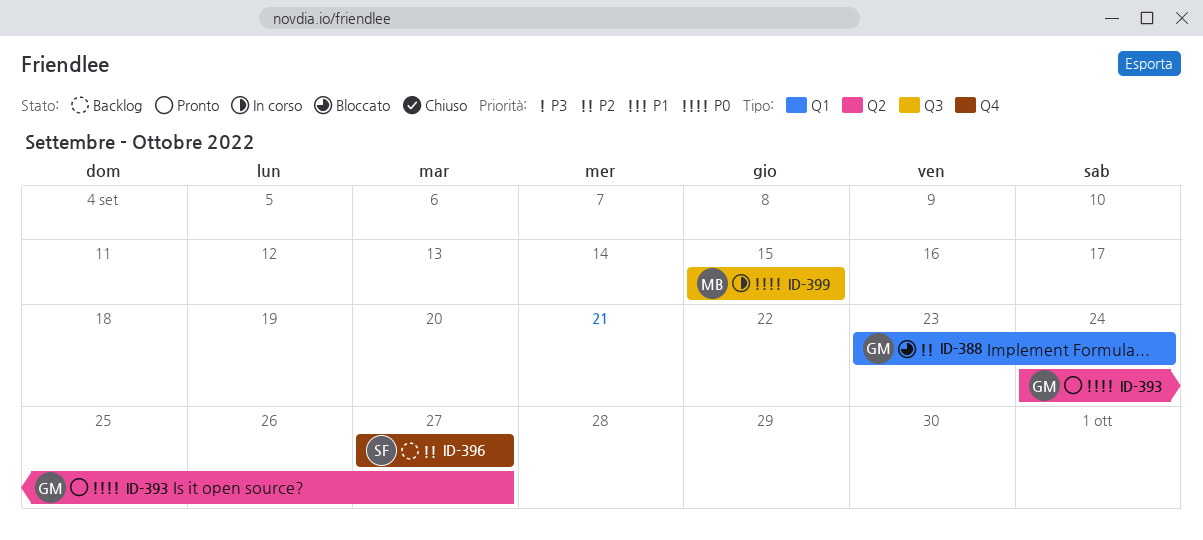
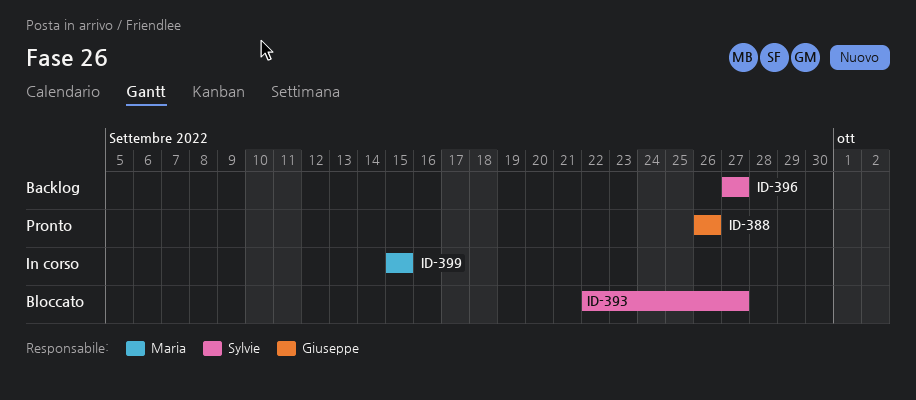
ID-388, status: Bloccato -> Pronto
ID-388, start: Sep 23 -> Sep 26
ID-388, due: Sep 24 -> Sep 26
ID-393, status: Pronto -> Bloccato
ID-393, owner: Giuseppe -> Sylvie
ID-393, start: Sep 24 -> Sep 22

